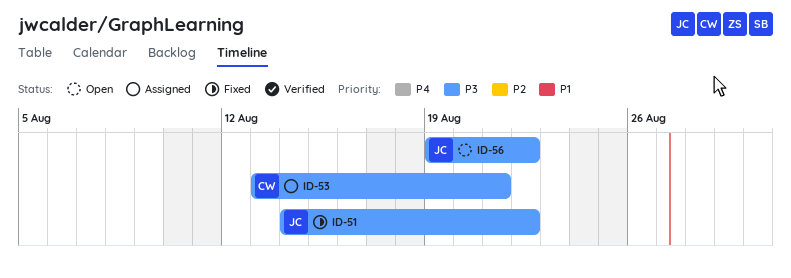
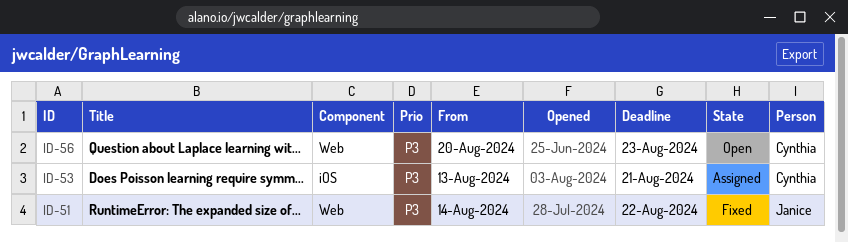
ID-56, owner: Janice -> Cynthia
ID-56, start: Aug 19 -> Aug 20
ID-56, due: Aug 22 -> Aug 23

